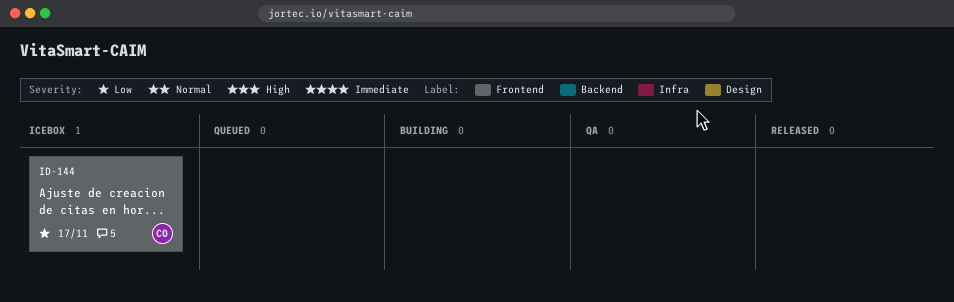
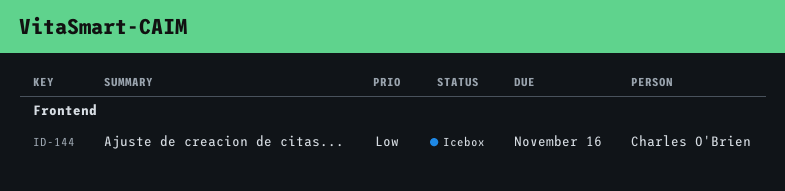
ID-144, due: Nov 17 -> Nov 16

